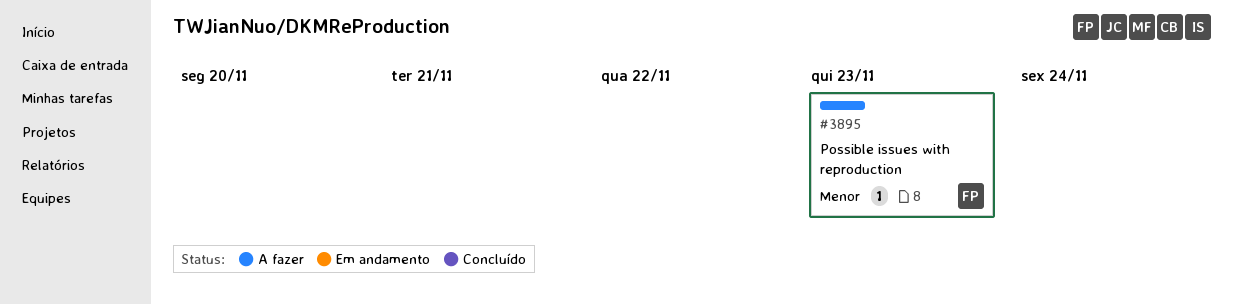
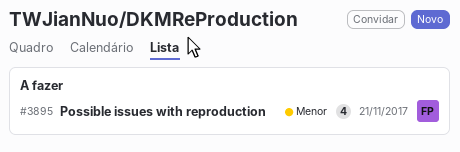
#3895, estimate: 1 -> 4
#3895, due: Nov 23 -> Nov 21

